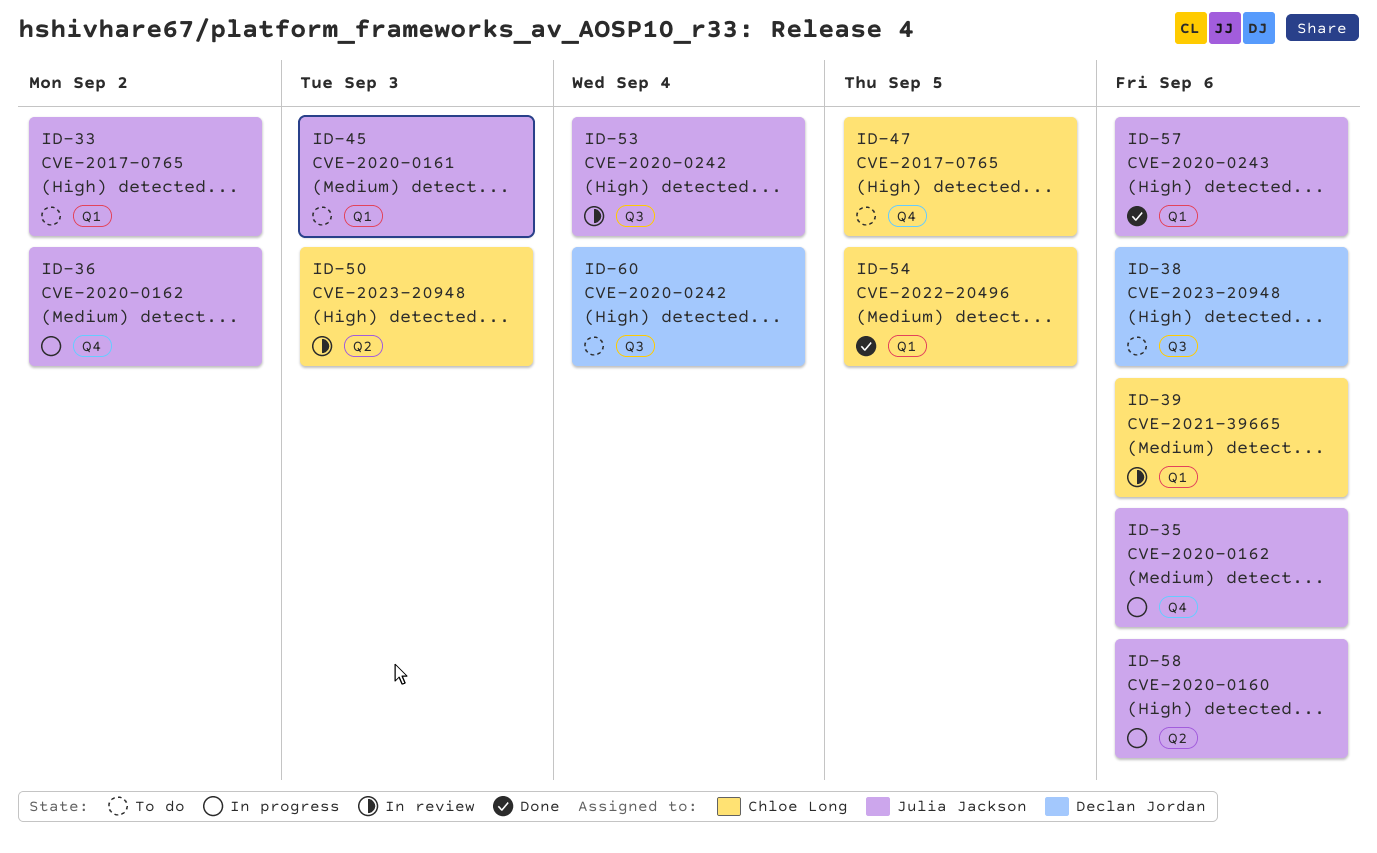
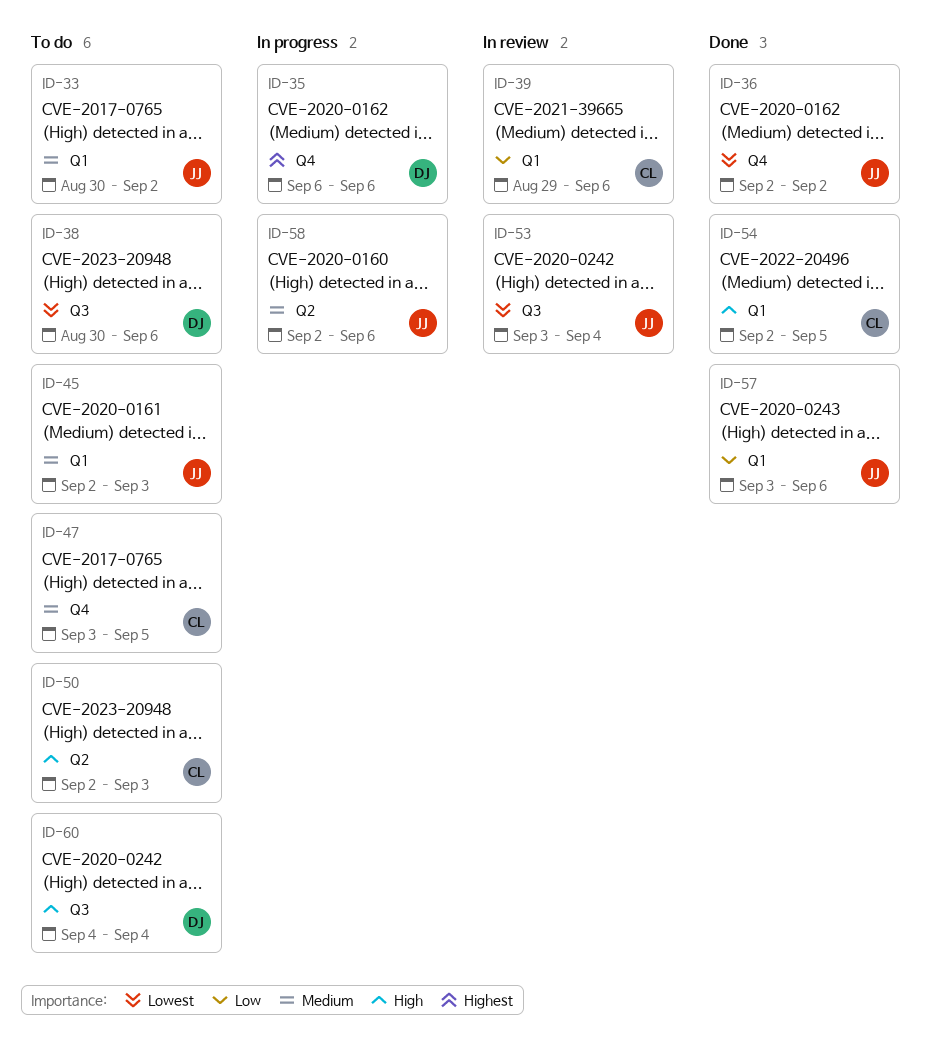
ID-35, owner: Julia Jackson -> Declan Jordan
ID-36, status: In progress -> Done
ID-50, status: In review -> To do

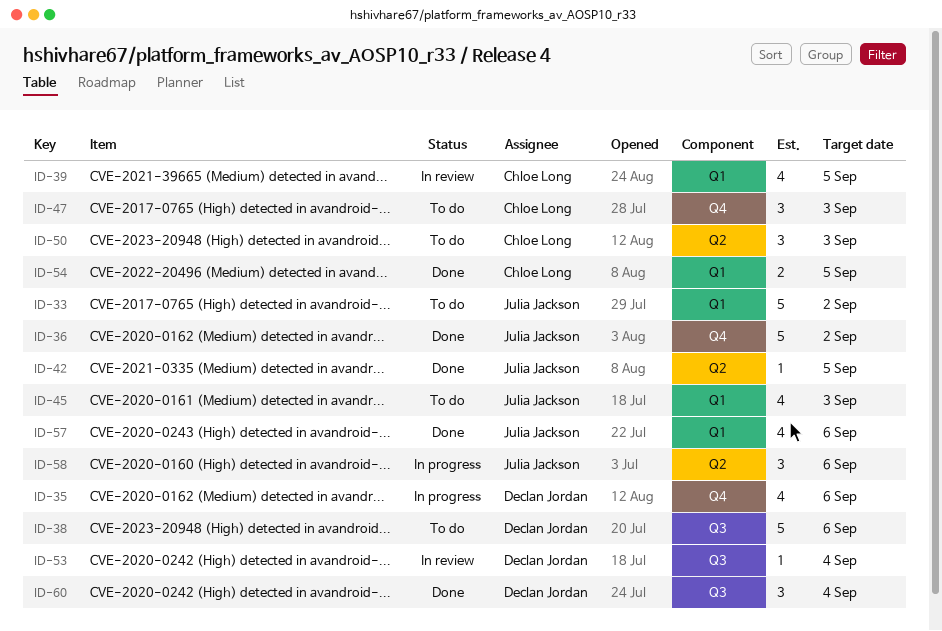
ID-39, due: Sep 6 -> Sep 5
ID-42: none -> present
ID-47, due: Sep 5 -> Sep 3
ID-53, owner: Julia Jackson -> Declan Jordan
ID-60, status: To do -> Done

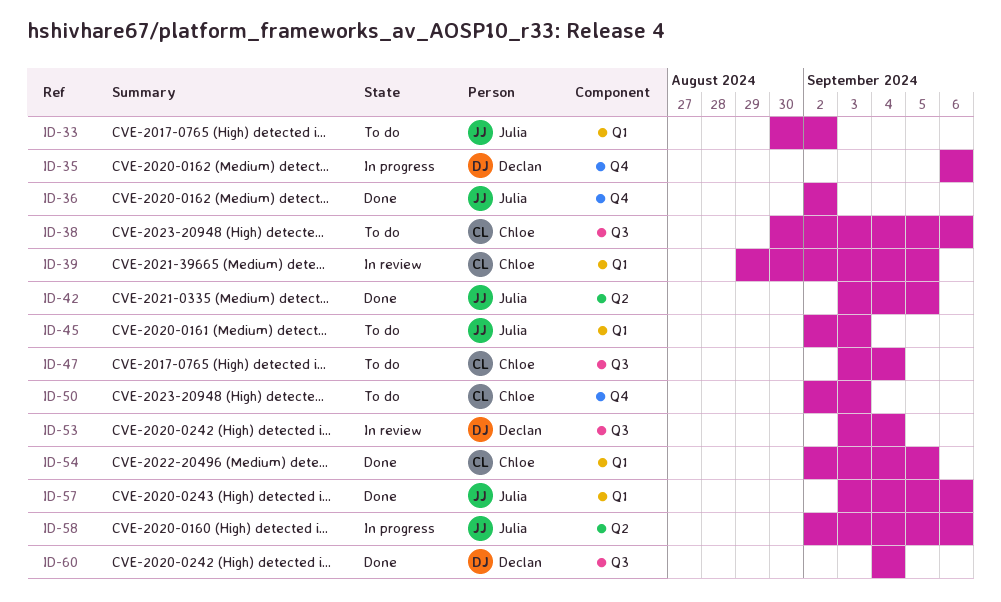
ID-38, owner: Declan Jordan -> Chloe Long
ID-47, label: Q4 -> Q3
ID-47, due: Sep 3 -> Sep 4
ID-50, label: Q2 -> Q4

